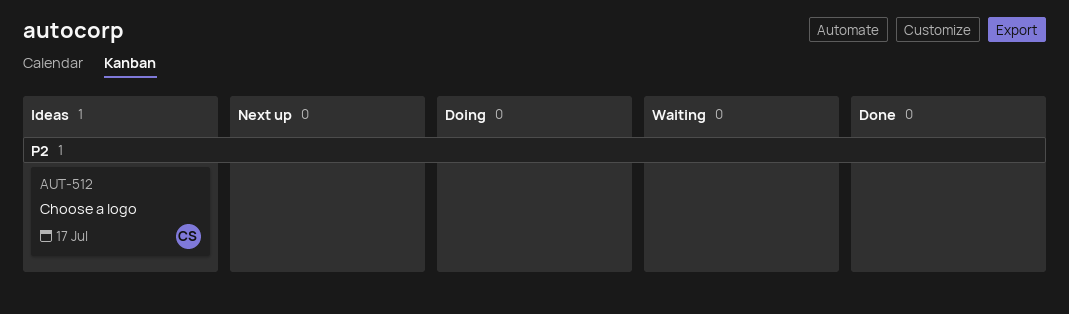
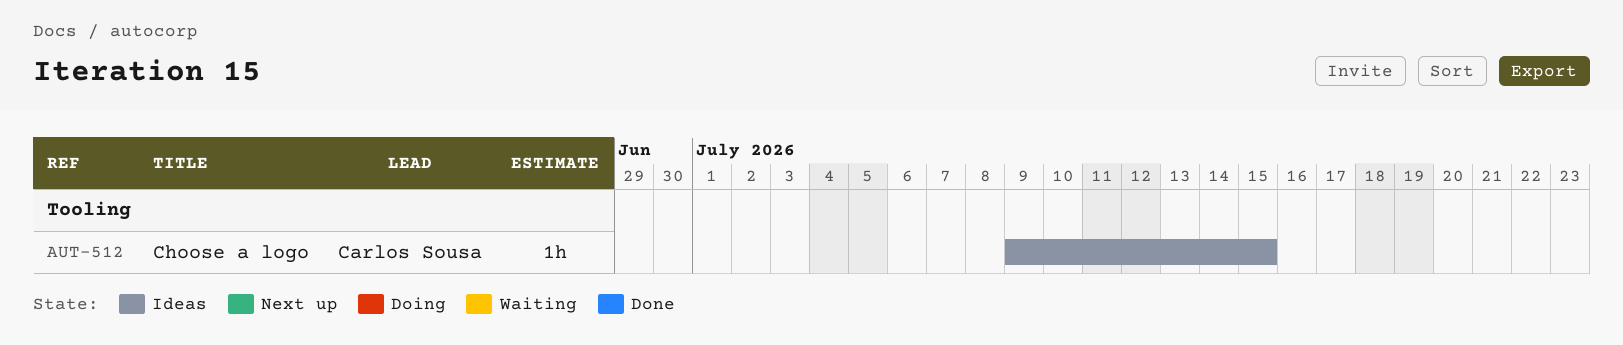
AUT-512, due: Jul 17 -> Jul 15

